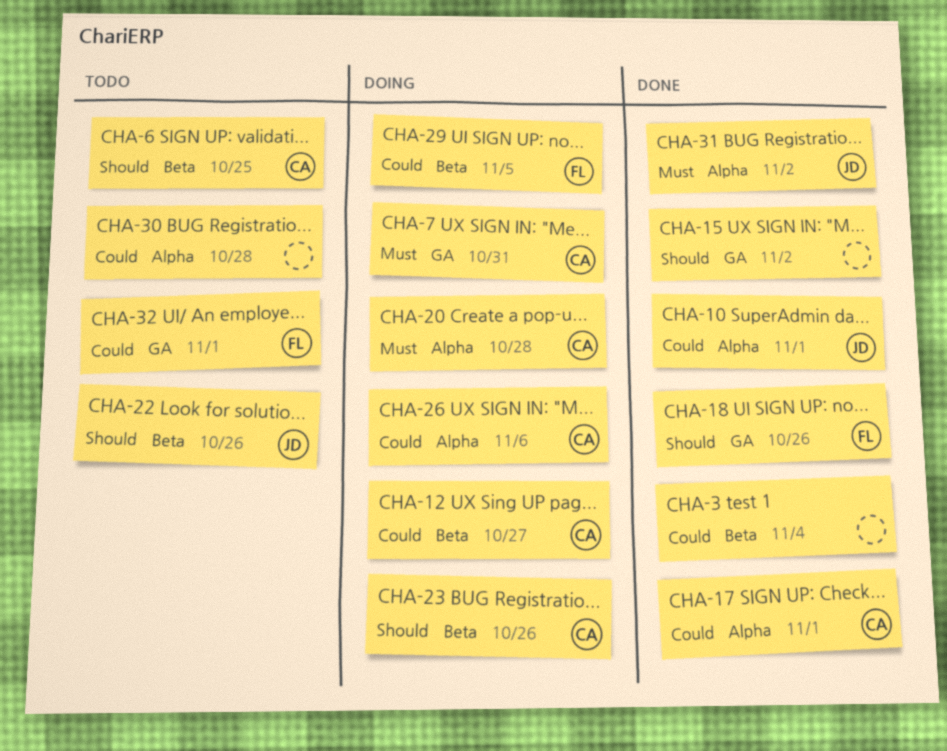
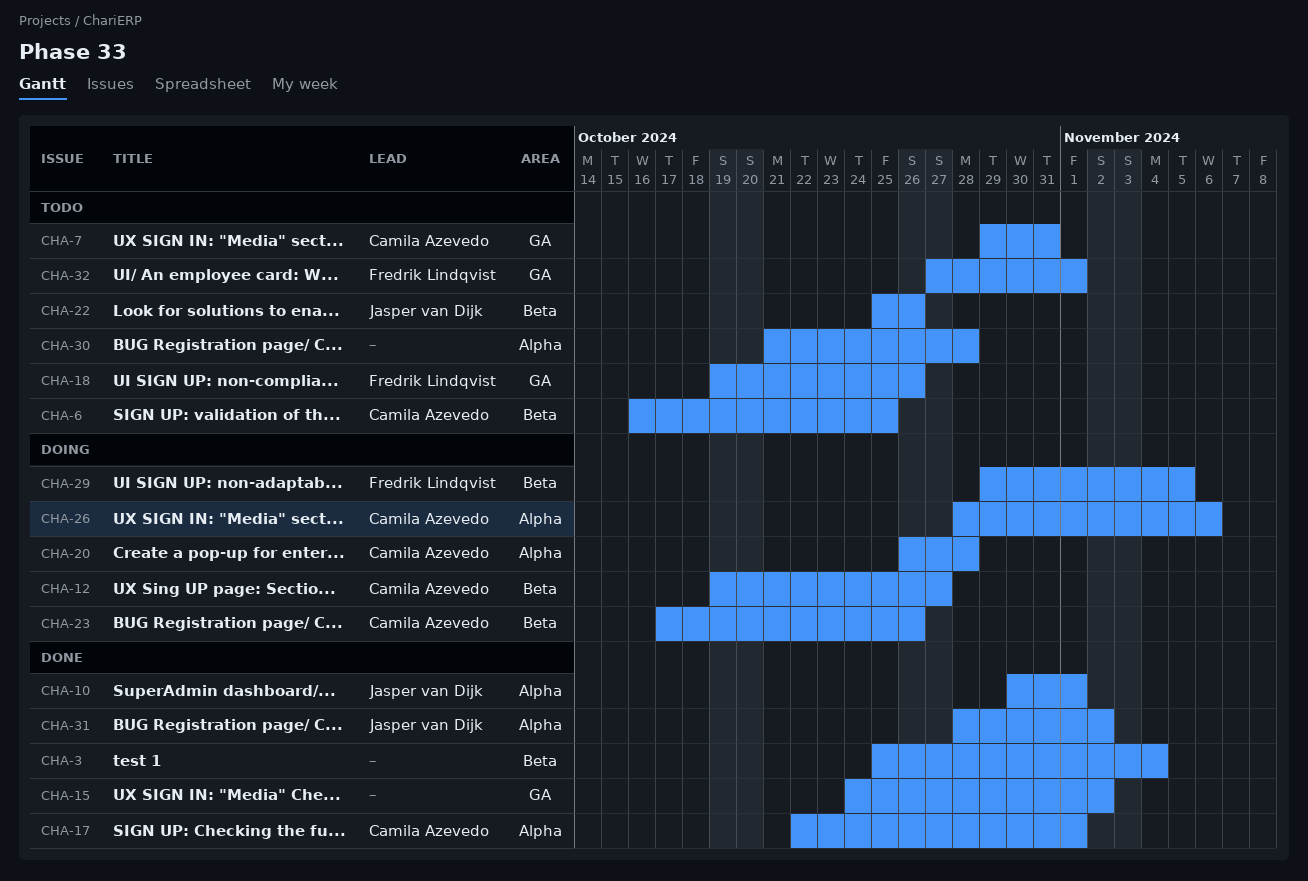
CHA-7, status: Doing -> Todo
CHA-18, status: Done -> Todo

